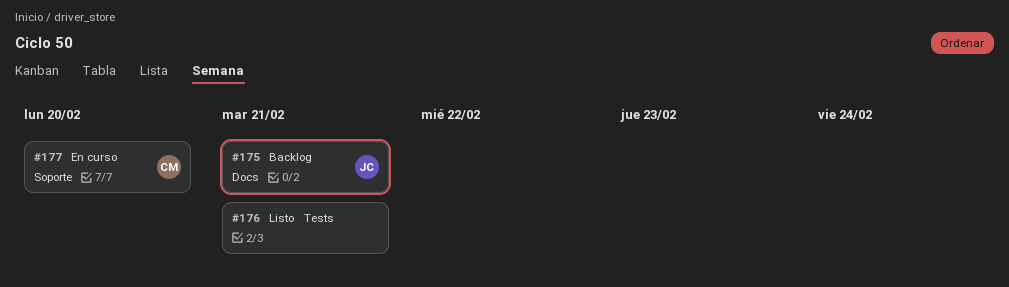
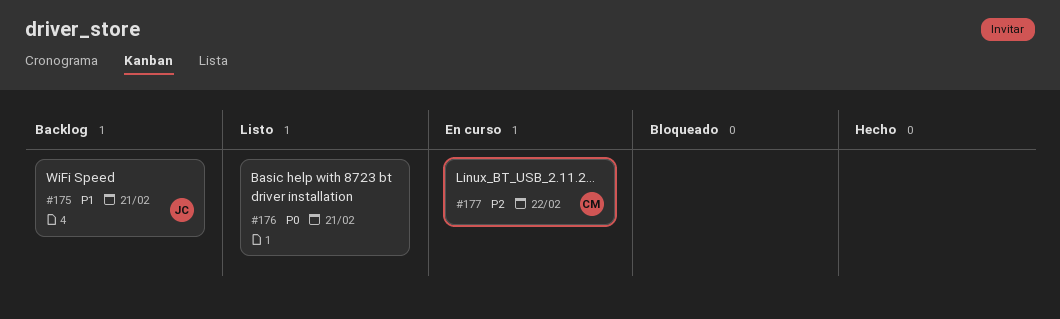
#177, due: Feb 20 -> Feb 22

